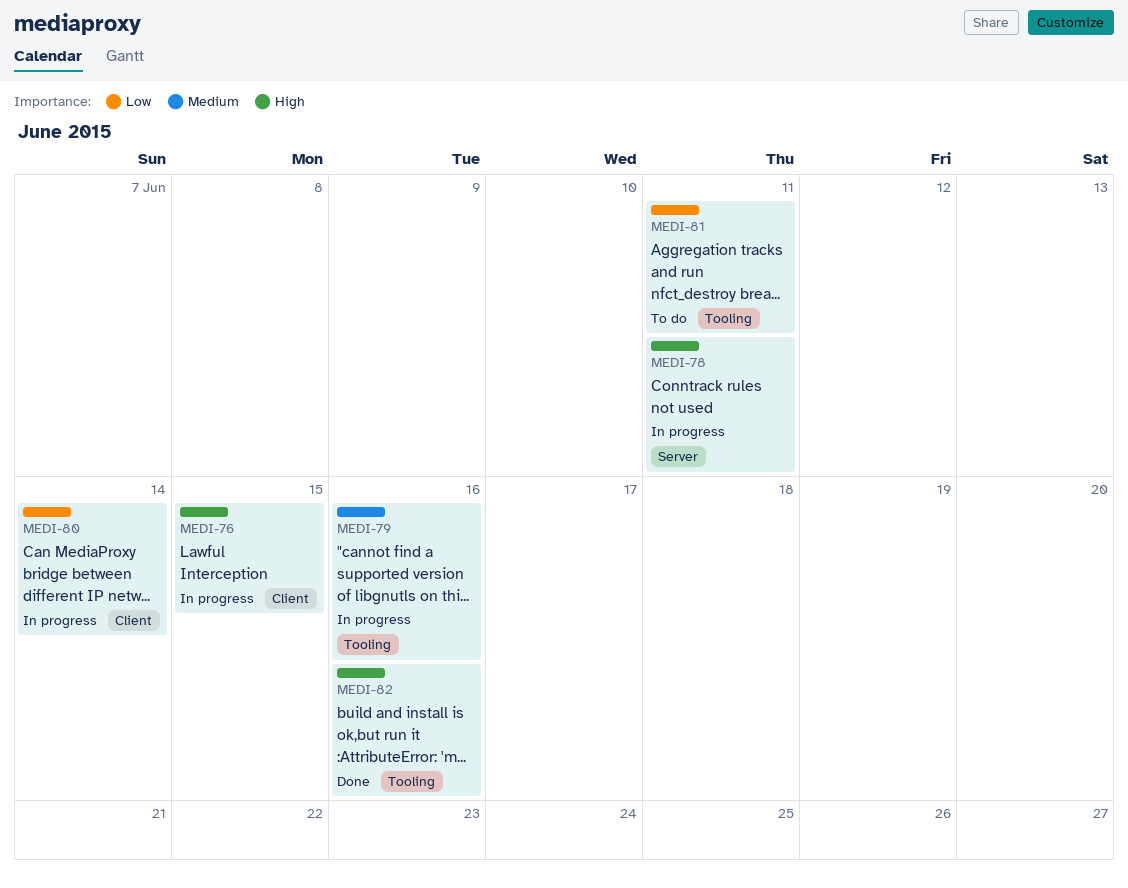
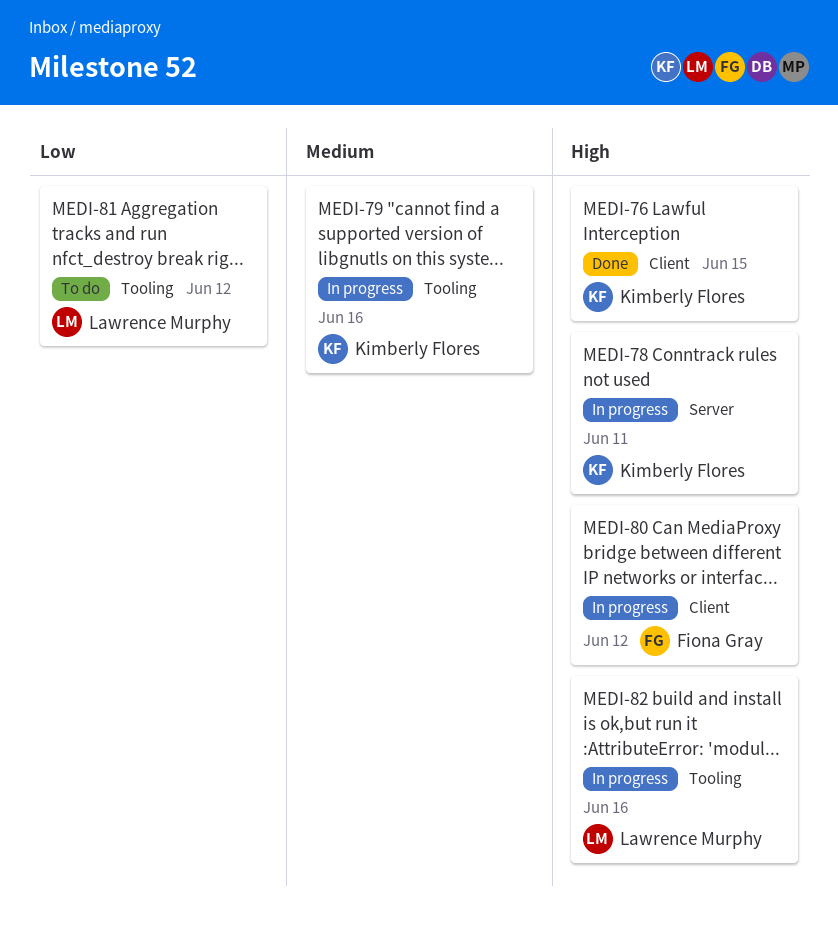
MEDI-76, status: In progress -> Done
MEDI-80, priority: Low -> High
MEDI-80, due: Jun 14 -> Jun 12
MEDI-81, due: Jun 11 -> Jun 12
MEDI-82, status: Done -> In progress

